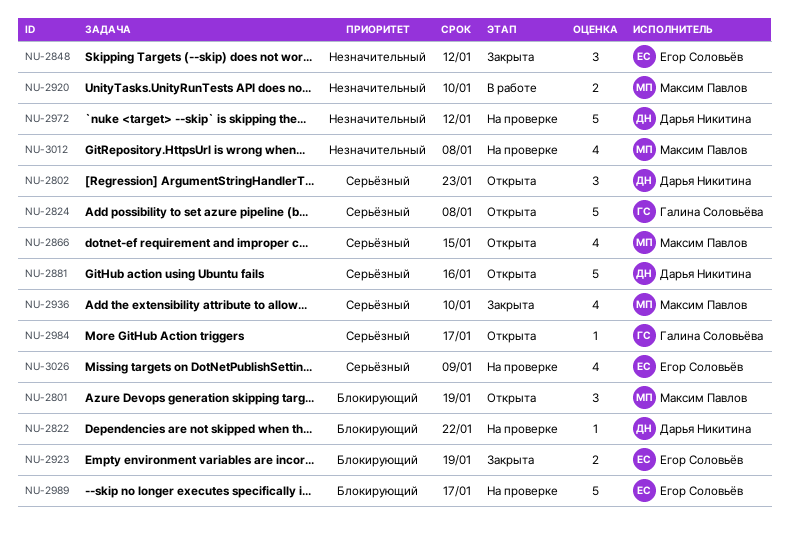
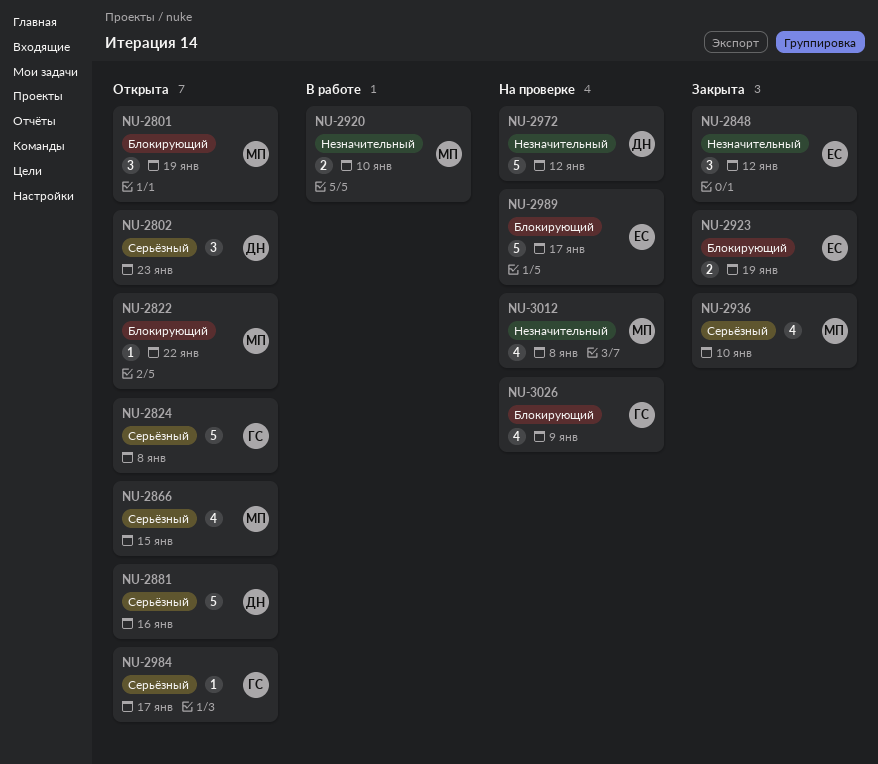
NU-2822, status: На проверке -> Открыта
NU-2822, owner: Дарья Никитина -> Максим Павлов
NU-3026, owner: Егор Соловьёв -> Галина Соловьёва
NU-3026, priority: Серьёзный -> Блокирующий

